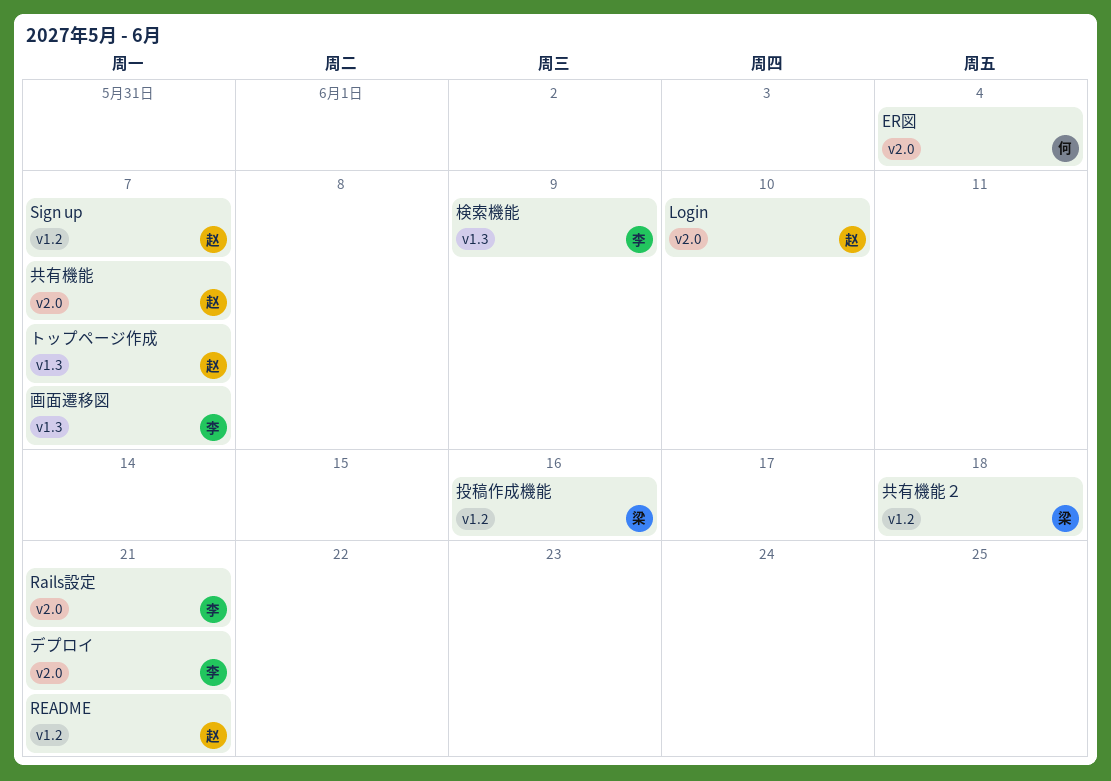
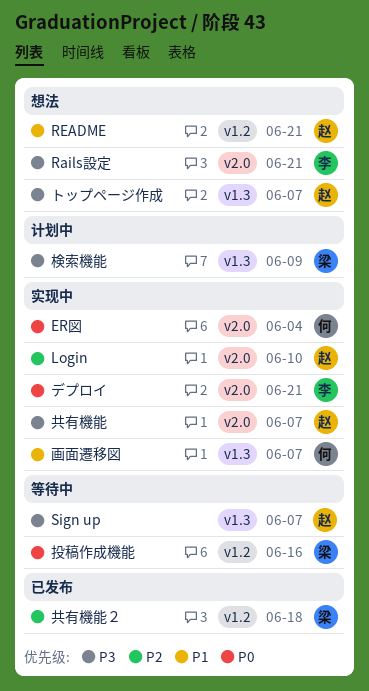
Sign up, label: v1.2 -> v1.3
検索機能, owner: 李 -> 梁
画面遷移図, owner: 李 -> 何

